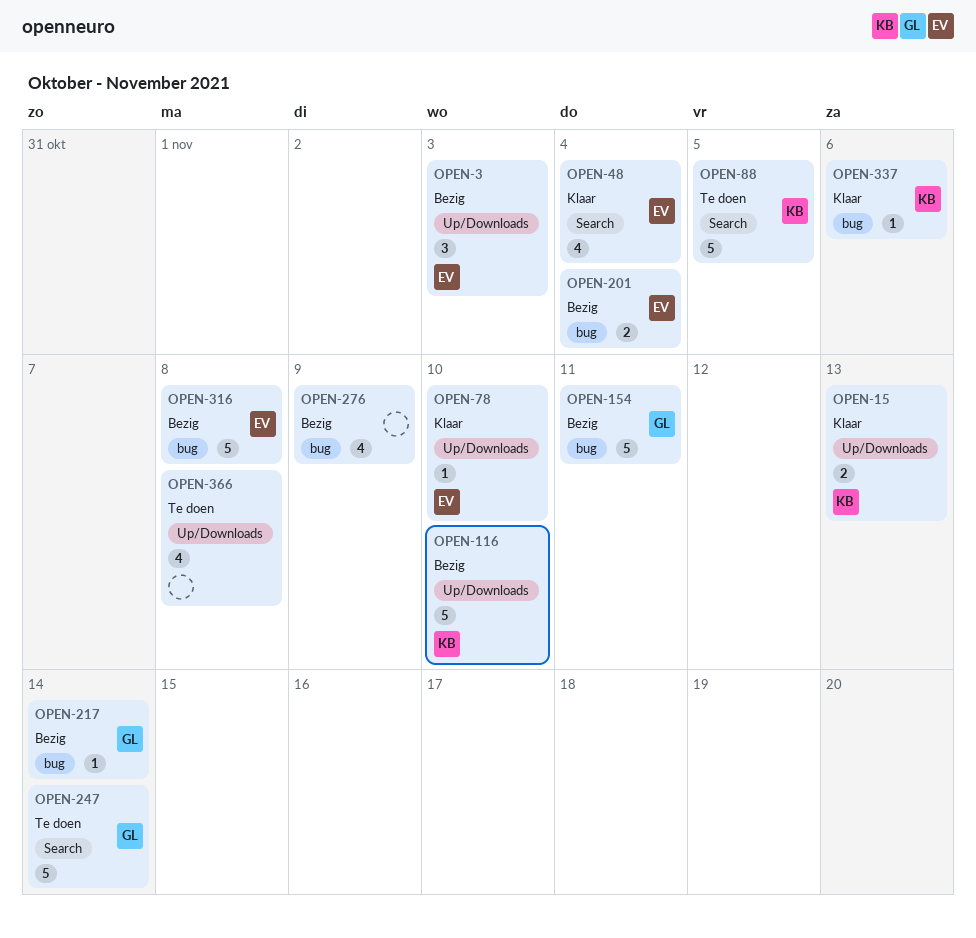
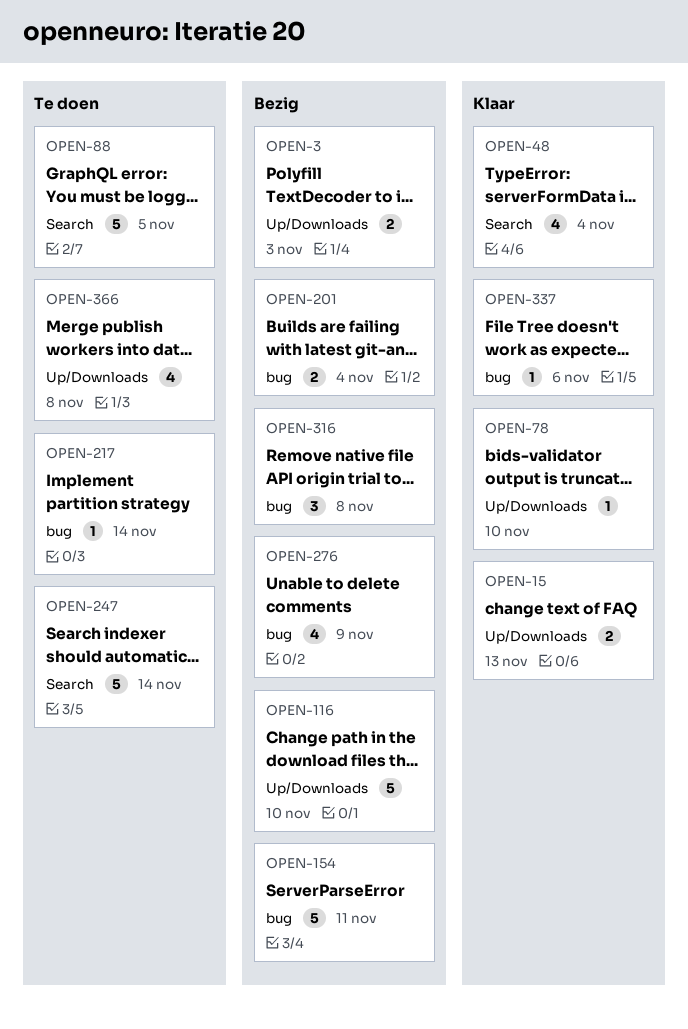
OPEN-3, estimate: 3 -> 2
OPEN-217, status: Bezig -> Te doen
OPEN-316, estimate: 5 -> 3

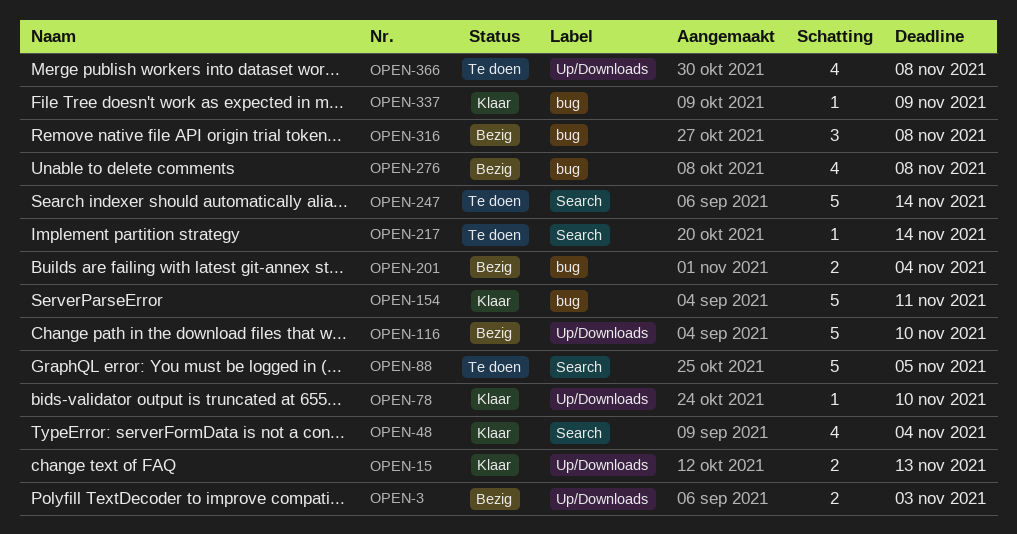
OPEN-154, status: Bezig -> Klaar
OPEN-217, label: bug -> Search
OPEN-276, due: Nov 9 -> Nov 8
OPEN-337, due: Nov 6 -> Nov 9

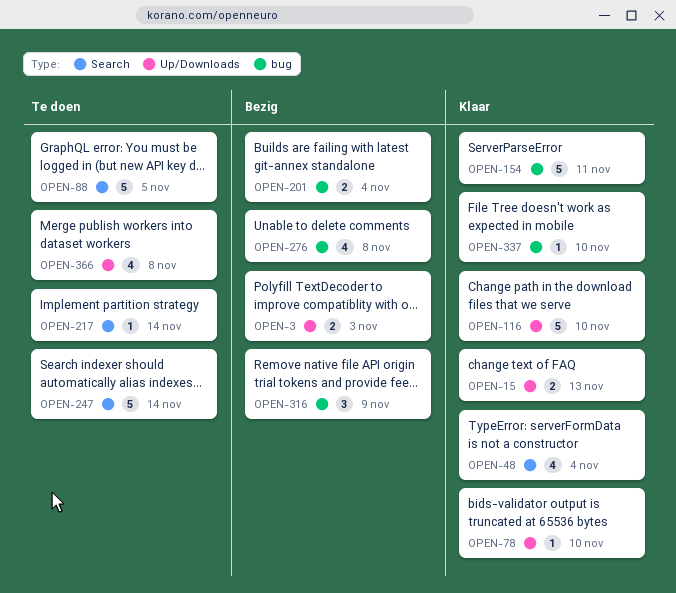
OPEN-116, status: Bezig -> Klaar
OPEN-316, due: Nov 8 -> Nov 9
OPEN-337, due: Nov 9 -> Nov 10

